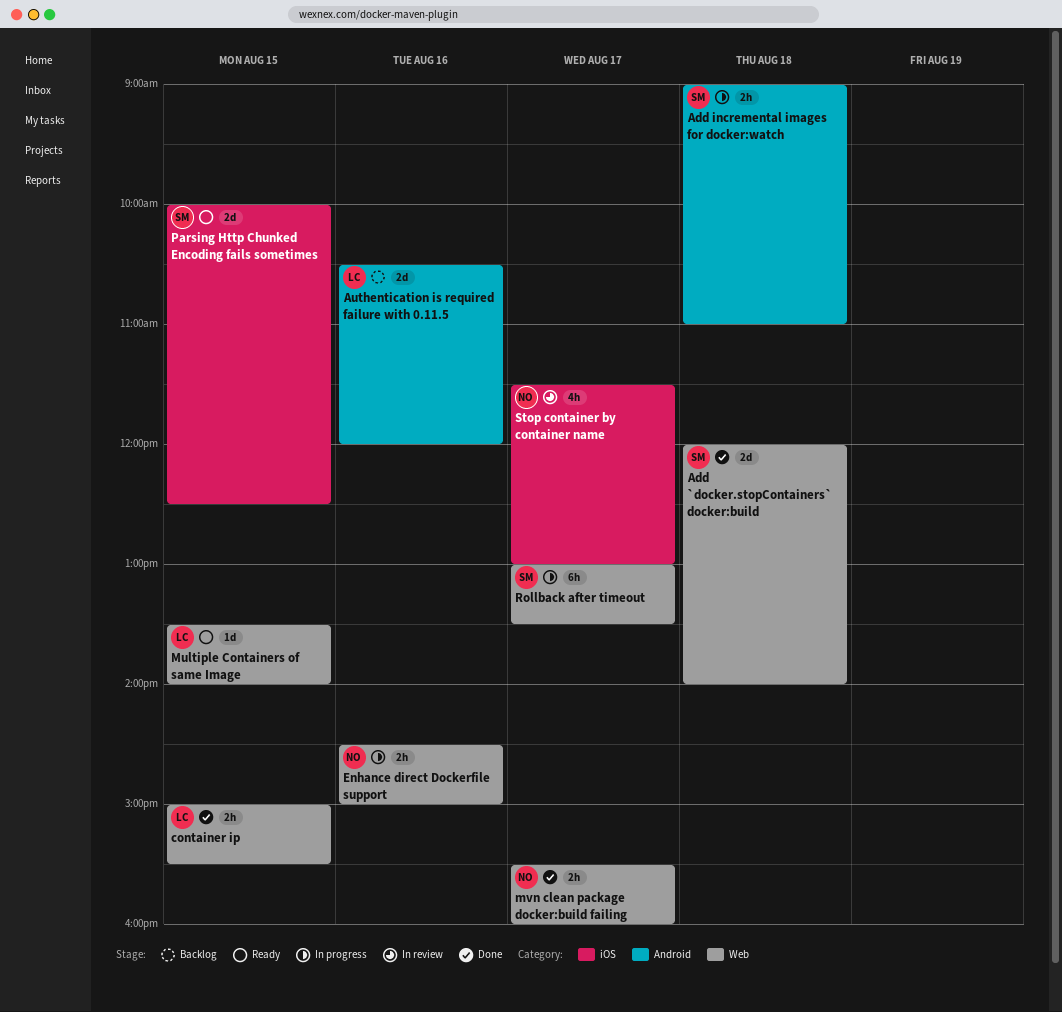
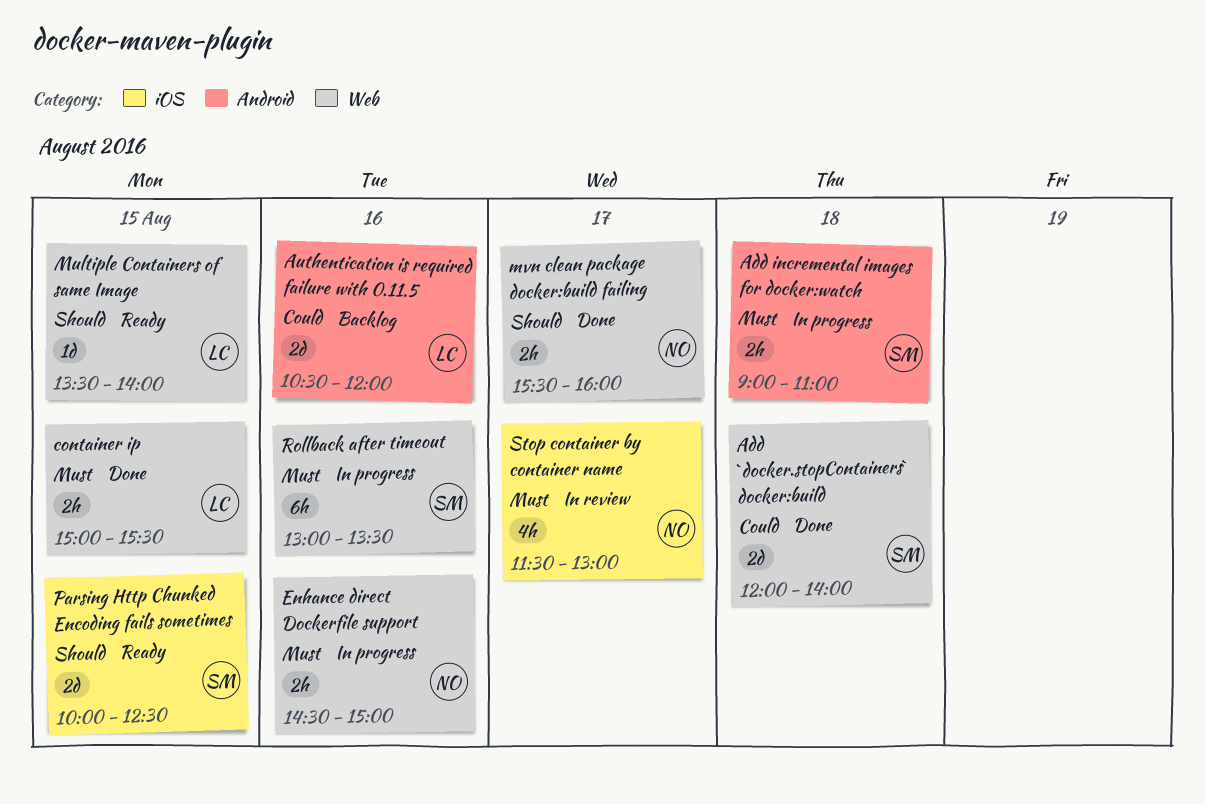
Rollback after timeout, day: Aug 17 -> Aug 16

